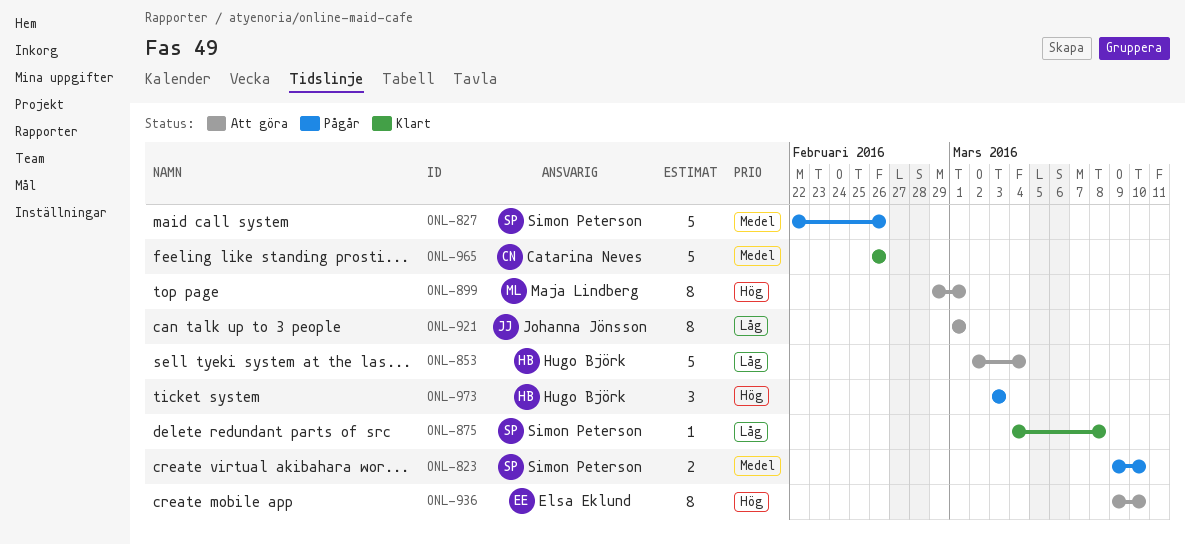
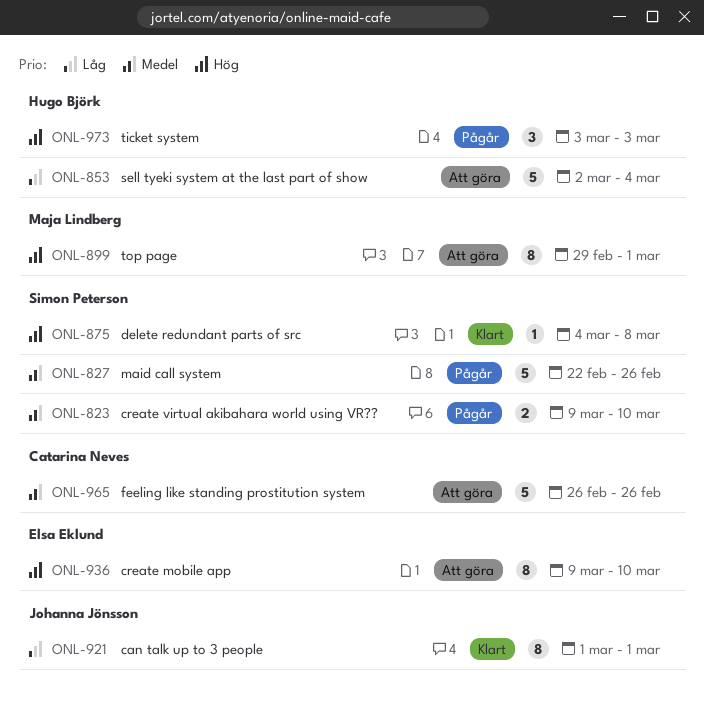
ONL-875, priority: Låg -> Hög
ONL-921, status: Att göra -> Klart
ONL-965, status: Klart -> Att göra

